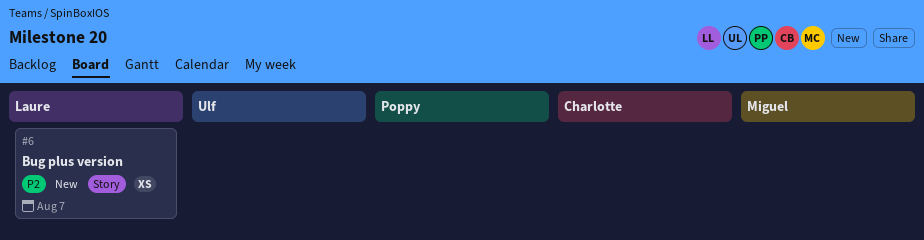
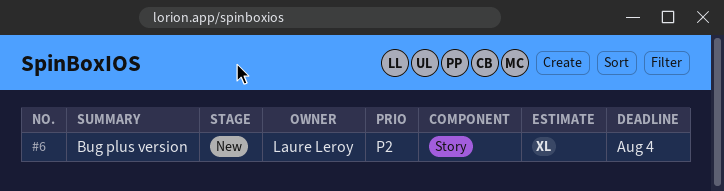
#6, estimate: XS -> XL
#6, due: Aug 7 -> Aug 4

